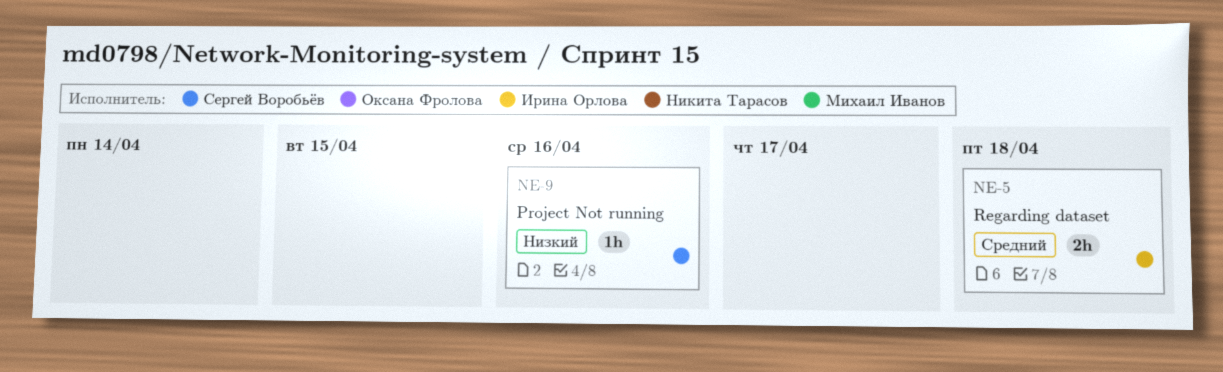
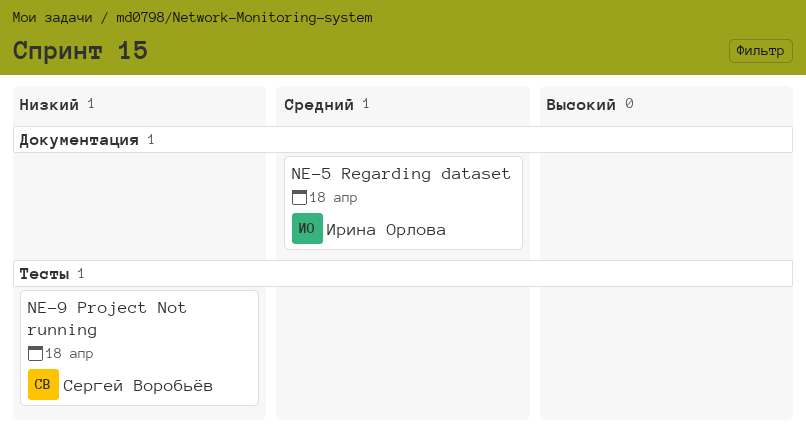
NE-9, due: Apr 16 -> Apr 18

